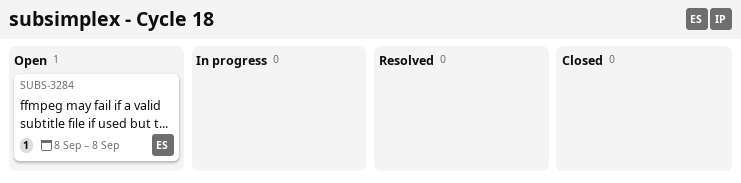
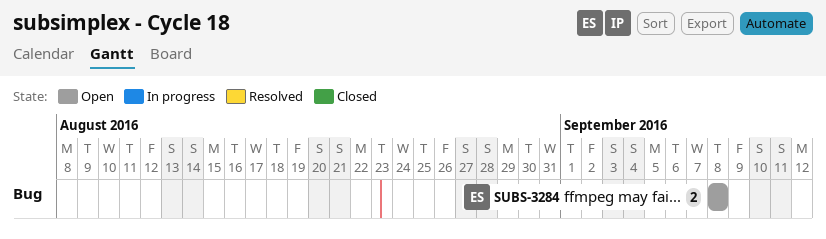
SUBS-3284, estimate: 1 -> 2

